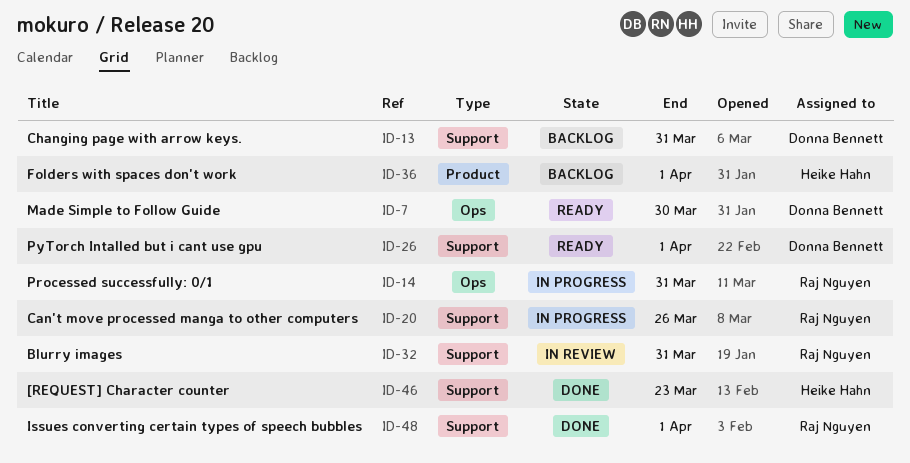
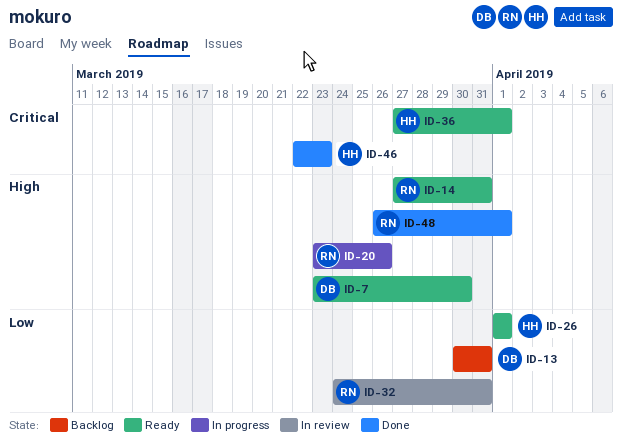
ID-14, status: In progress -> Ready
ID-26, owner: Donna Bennett -> Heike Hahn
ID-36, status: Backlog -> Ready

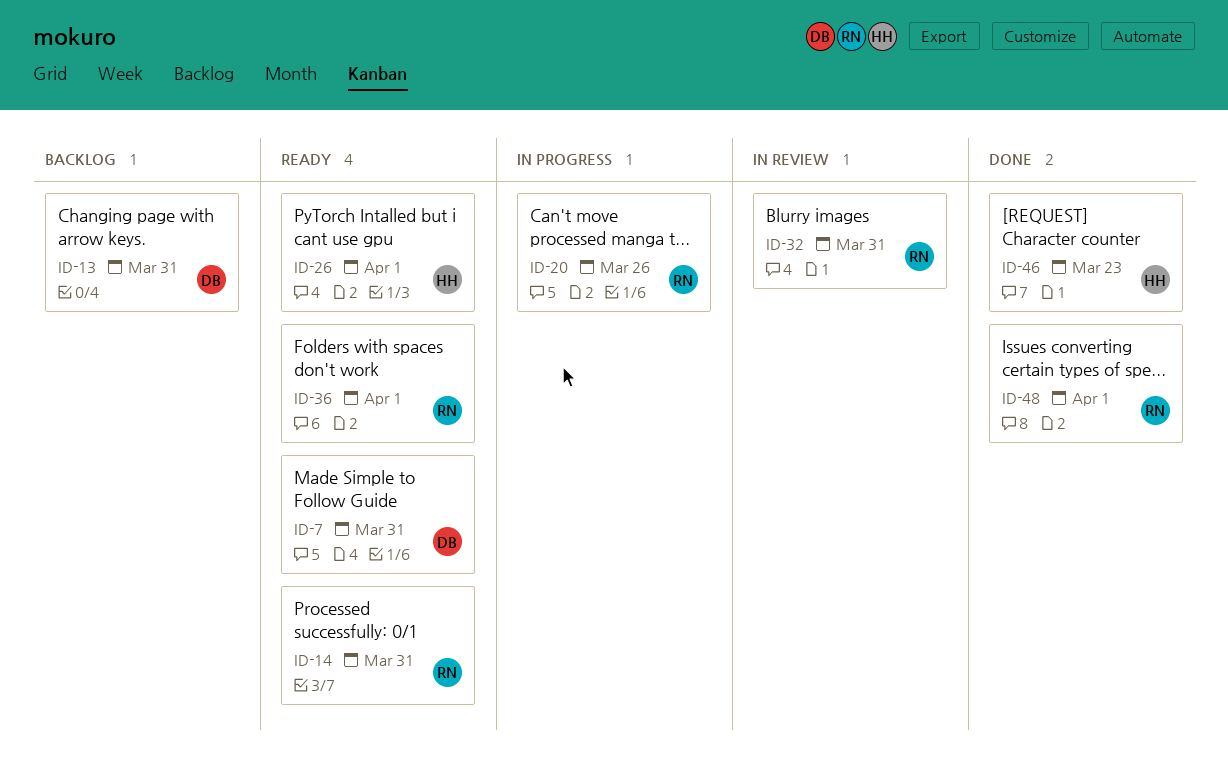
ID-7, due: Mar 30 -> Mar 31
ID-36, owner: HH -> RN

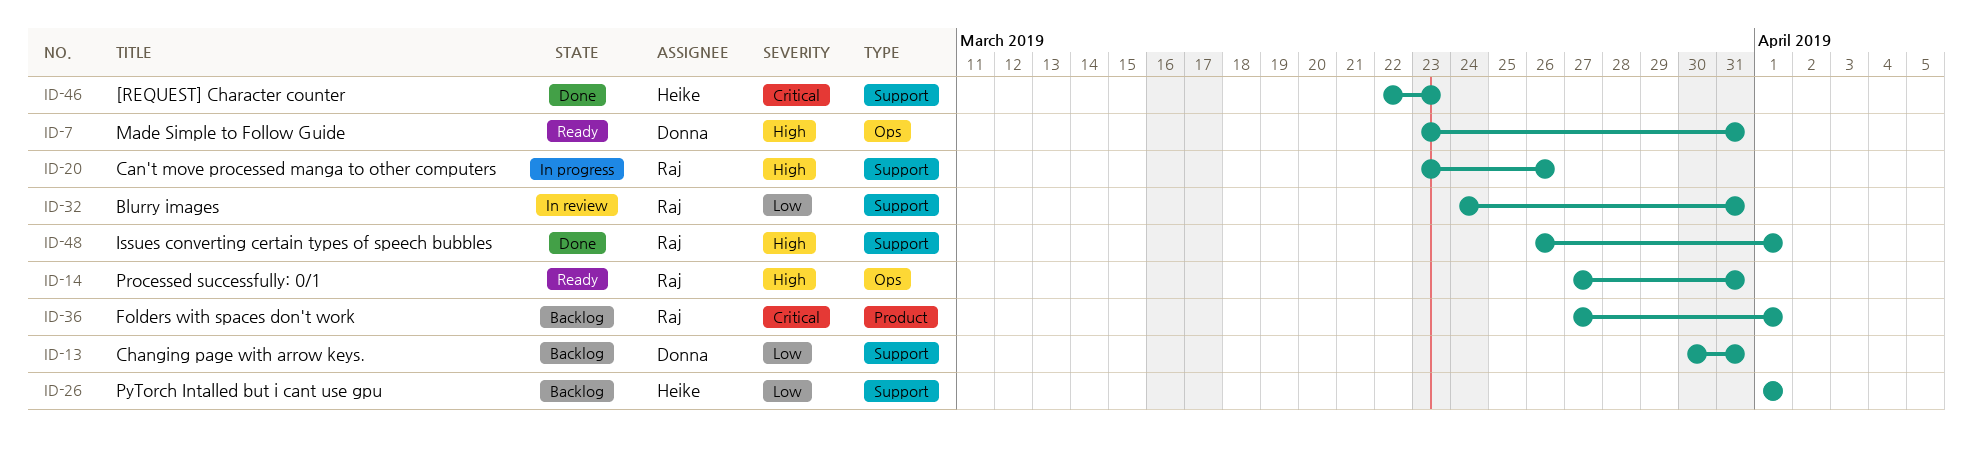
ID-26, status: Ready -> Backlog
ID-36, status: Ready -> Backlog

